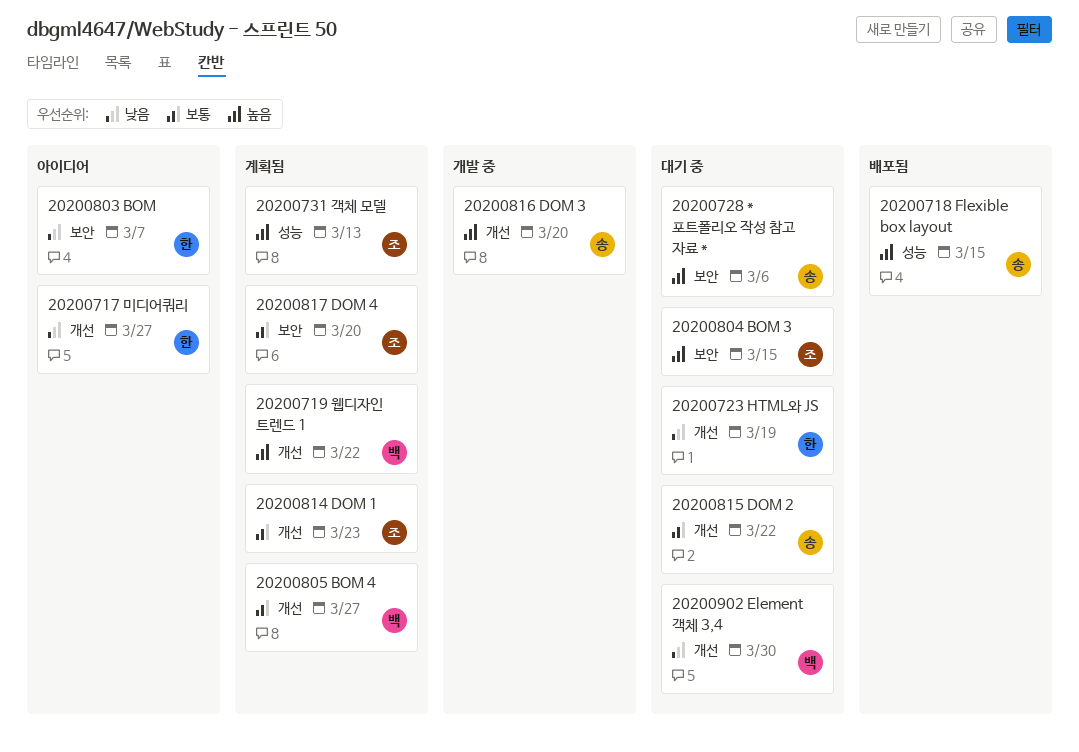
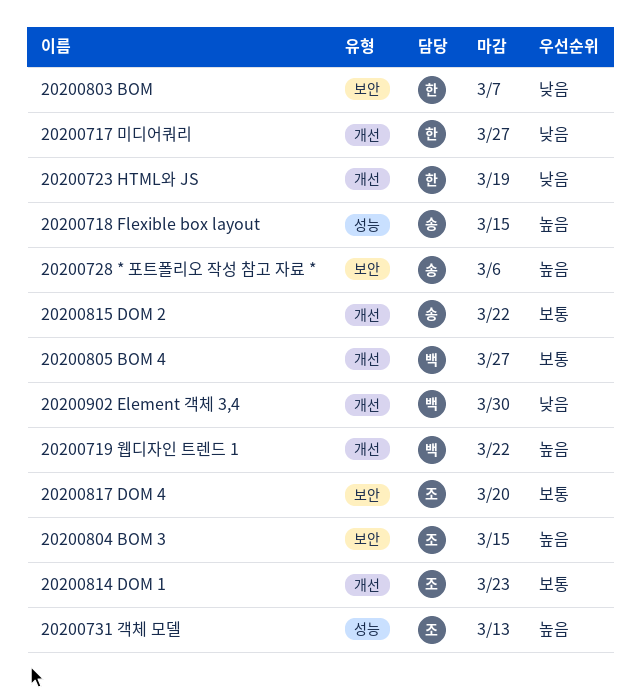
20200816 DOM 3: present -> none

